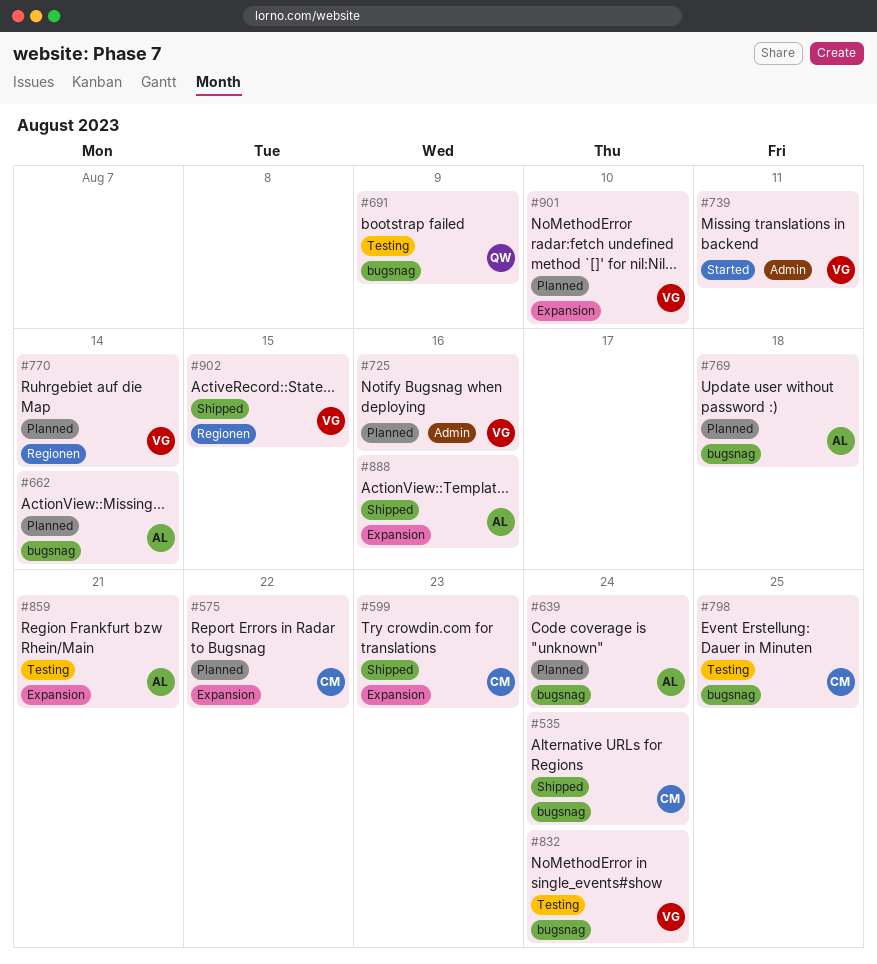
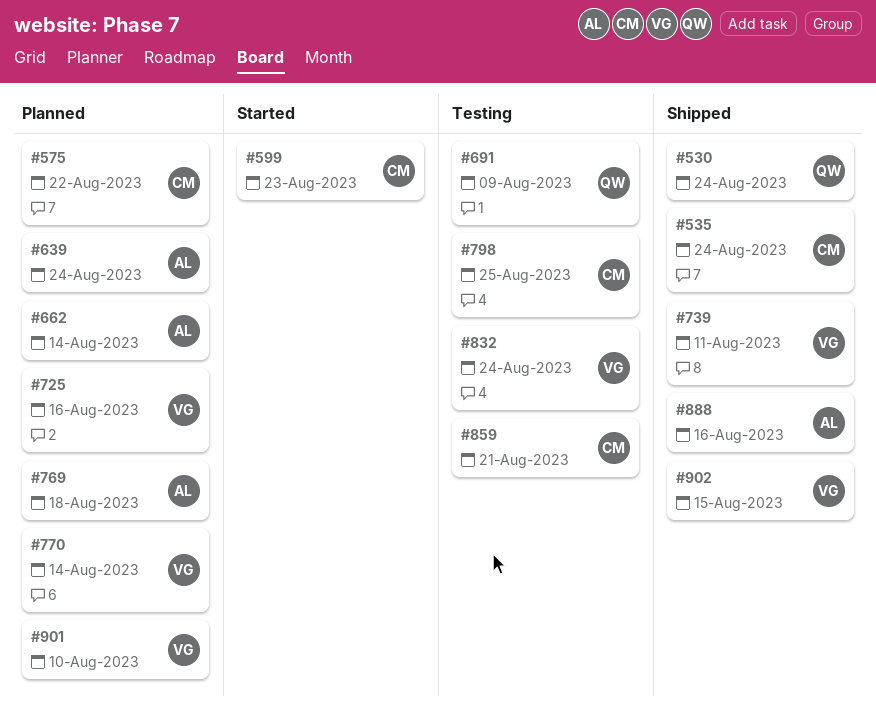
#530: none -> present
#599, status: Shipped -> Started
#739, status: Started -> Shipped
#859, owner: AL -> CM

